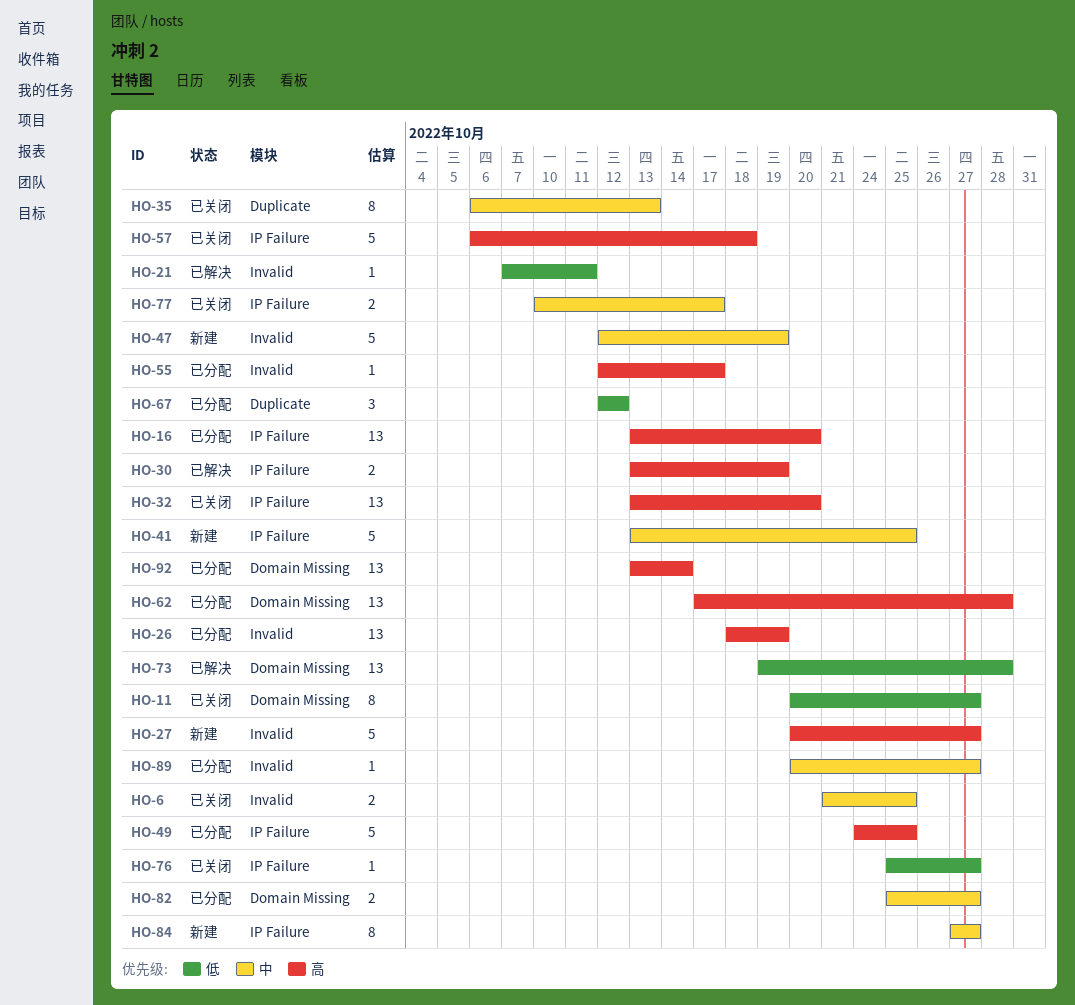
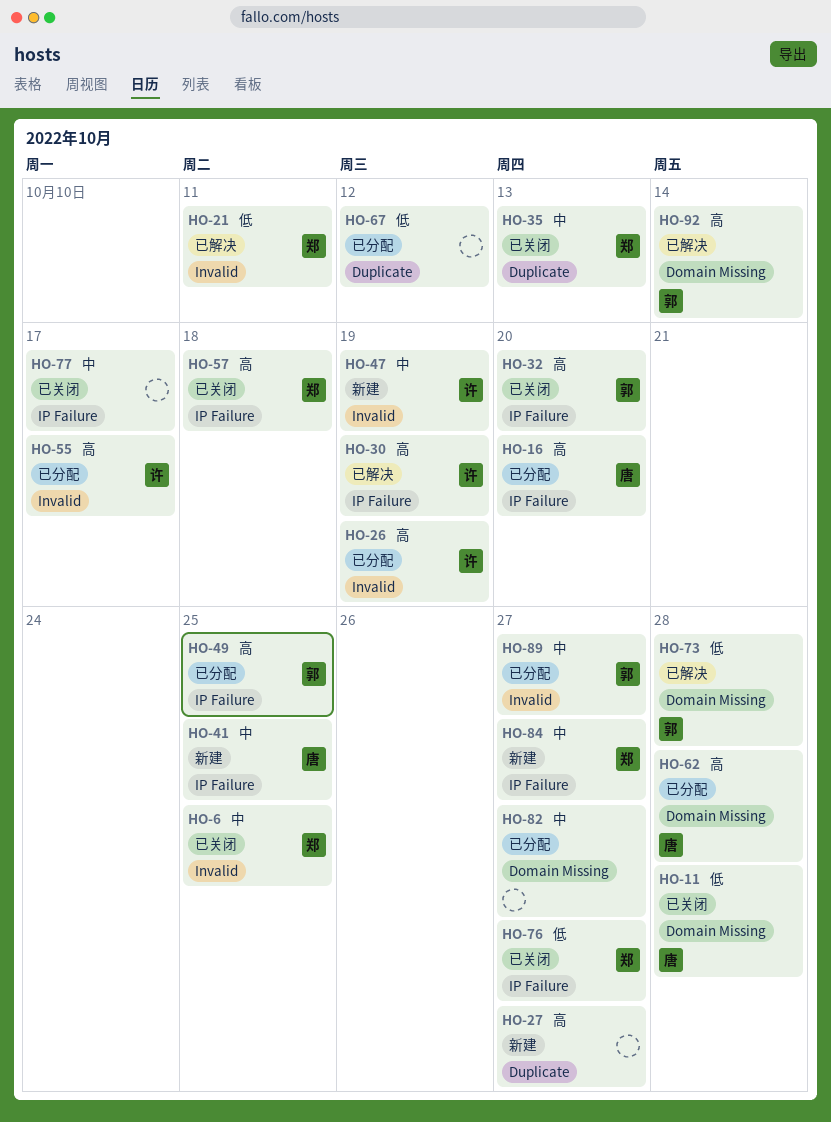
HO-11, due: Oct 27 -> Oct 28
HO-27, label: Invalid -> Duplicate
HO-92, status: 已分配 -> 已解决

